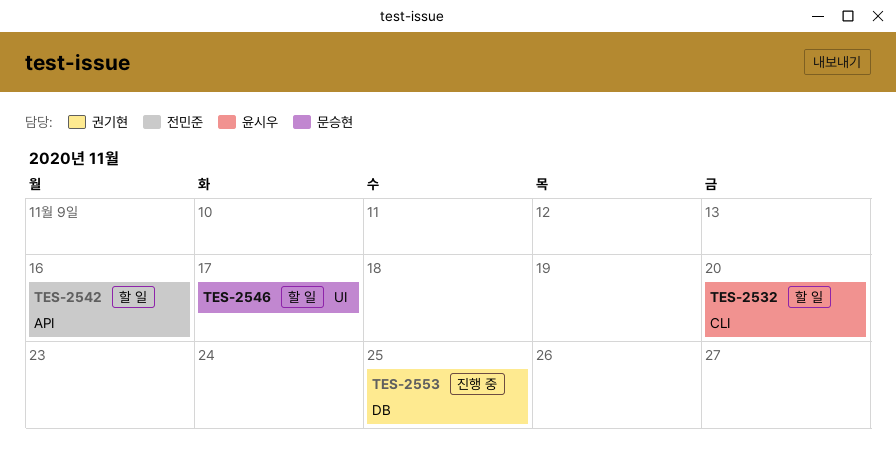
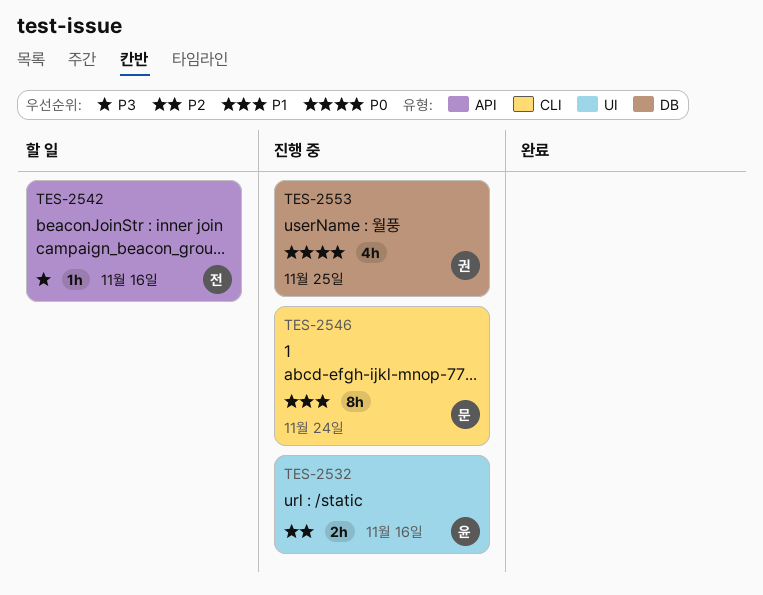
TES-2532, status: 할 일 -> 진행 중
TES-2532, label: CLI -> UI
TES-2532, due: Nov 20 -> Nov 16
TES-2546, status: 할 일 -> 진행 중
TES-2546, label: UI -> CLI
TES-2546, due: Nov 17 -> Nov 24

